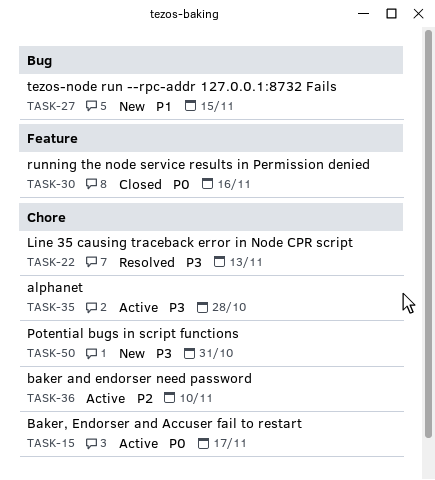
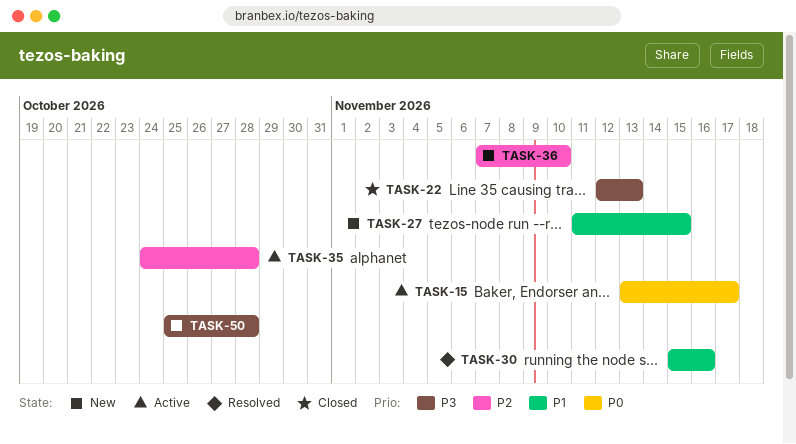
TASK-22, status: Resolved -> Closed
TASK-30, status: Closed -> Resolved
TASK-30, priority: P0 -> P1
TASK-35, priority: P3 -> P2
TASK-36, status: Active -> New
TASK-50, due: Oct 31 -> Oct 28

